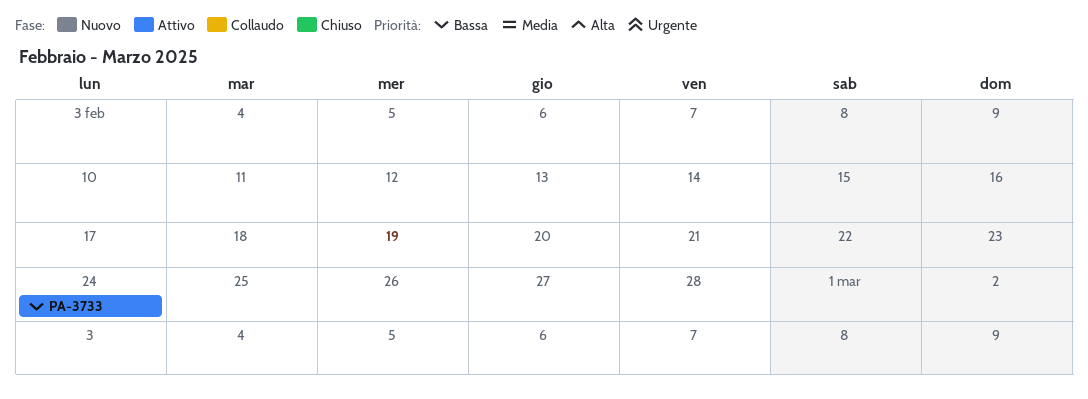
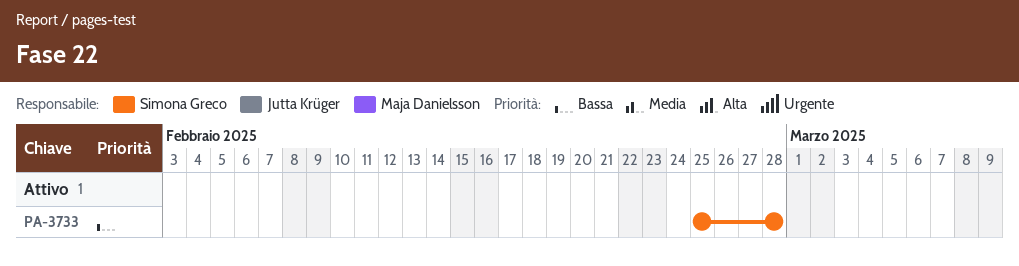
PA-3733, start: Feb 24 -> Feb 25
PA-3733, due: Feb 24 -> Feb 28

